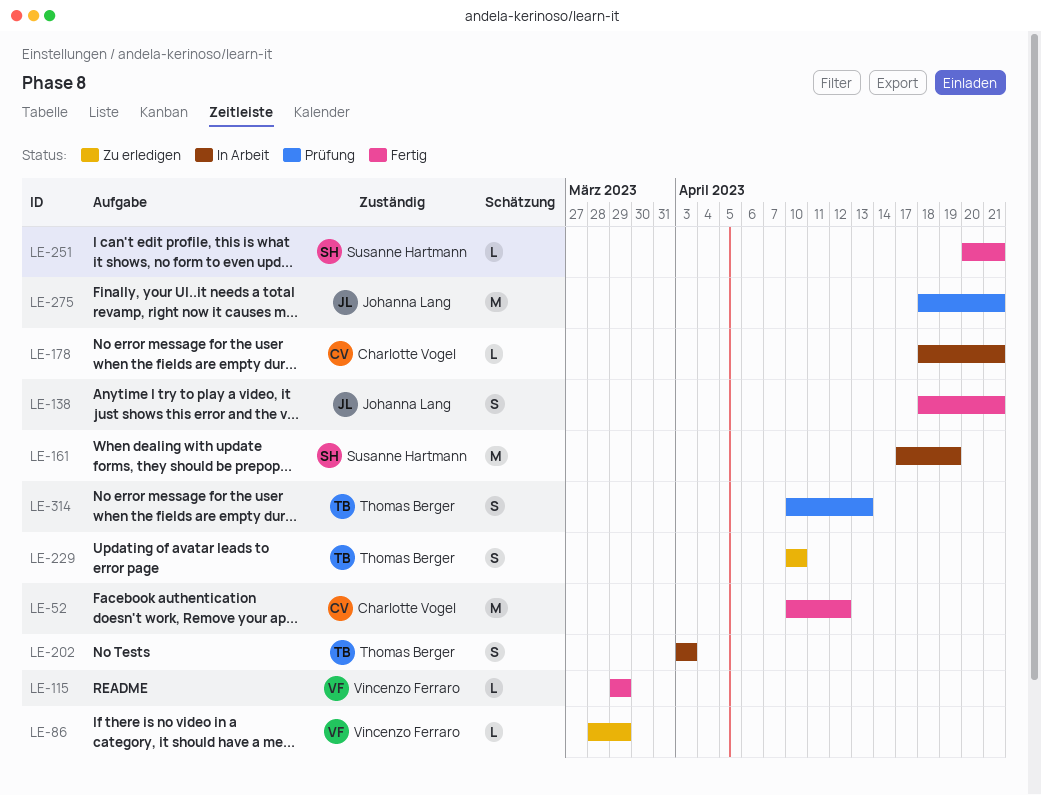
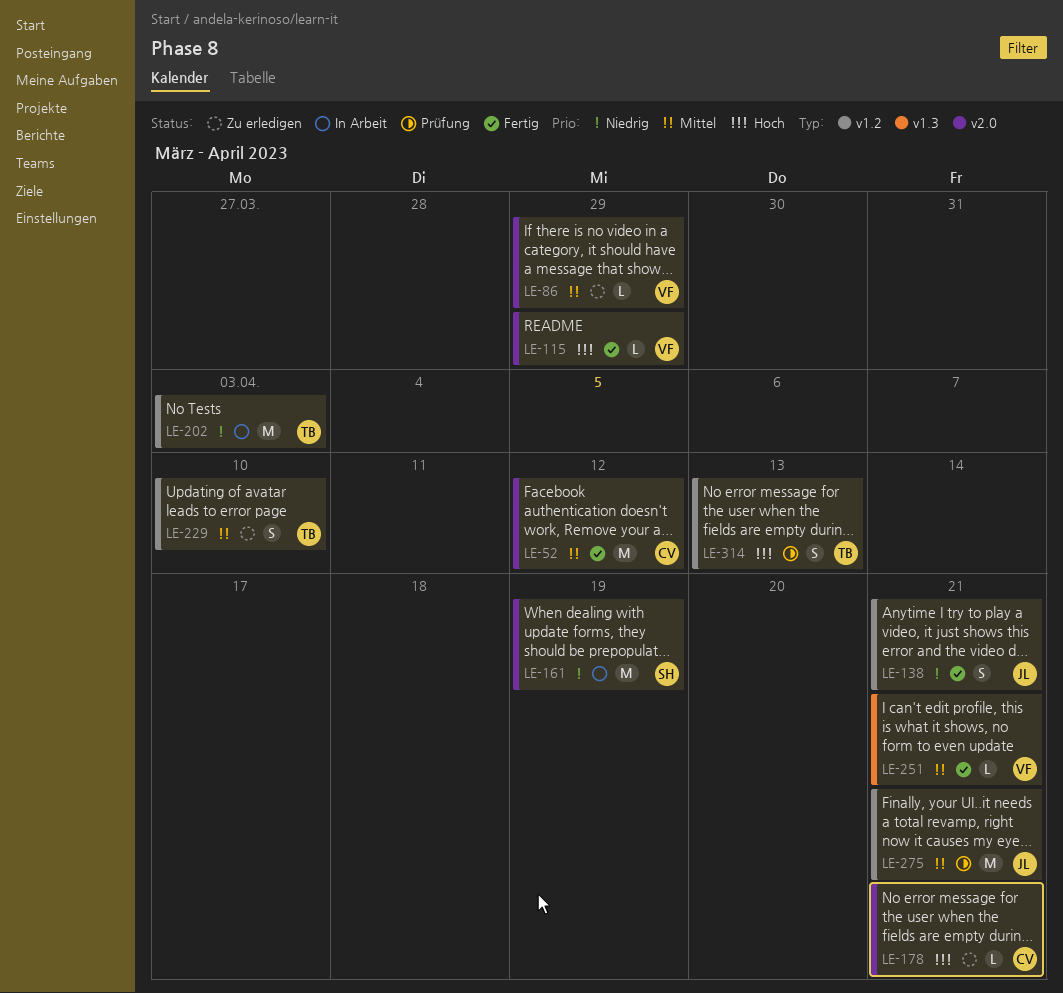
LE-178, status: In Arbeit -> Zu erledigen
LE-202, estimate: S -> M
LE-251, owner: Susanne Hartmann -> Vincenzo Ferraro

